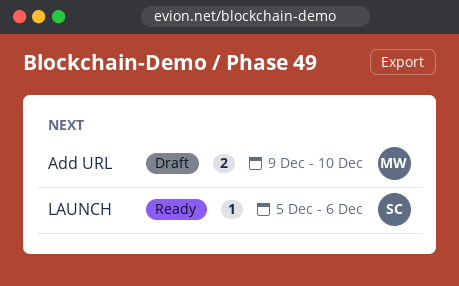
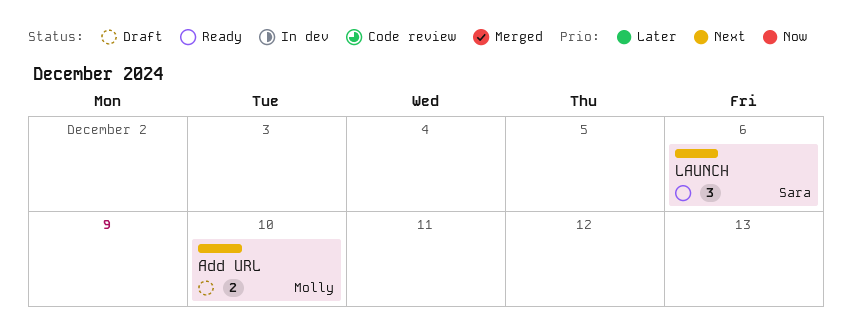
LAUNCH, estimate: 1 -> 3

